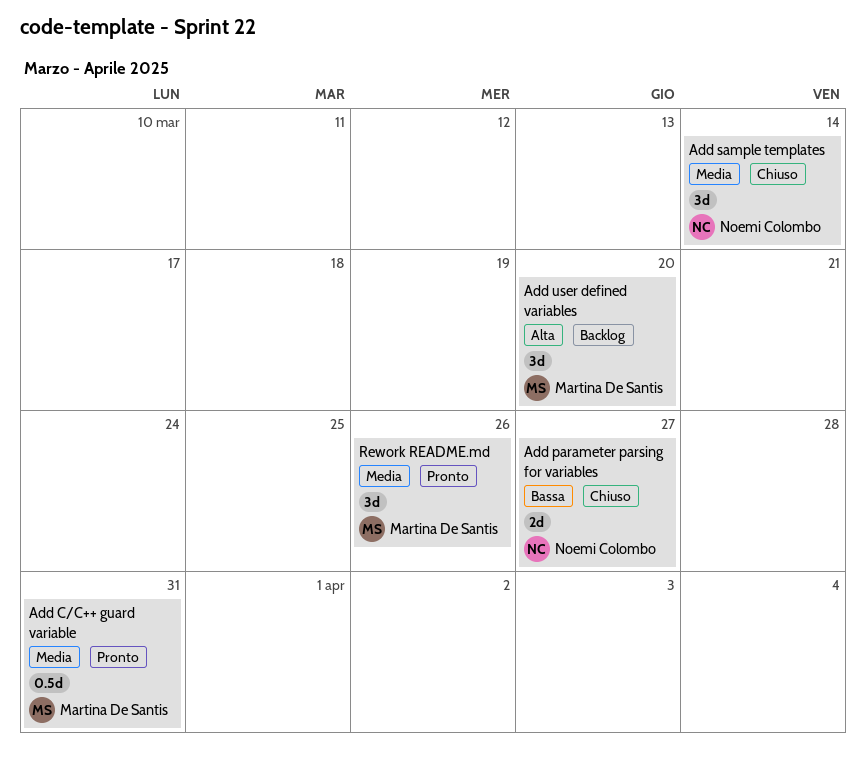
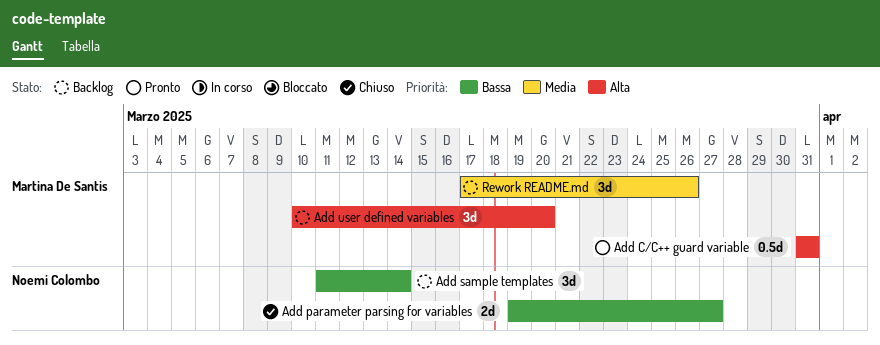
Add C/C++ guard variable, priority: Media -> Alta
Add sample templates, status: Chiuso -> Backlog
Add sample templates, priority: Media -> Bassa
Rework README.md, status: Pronto -> Backlog

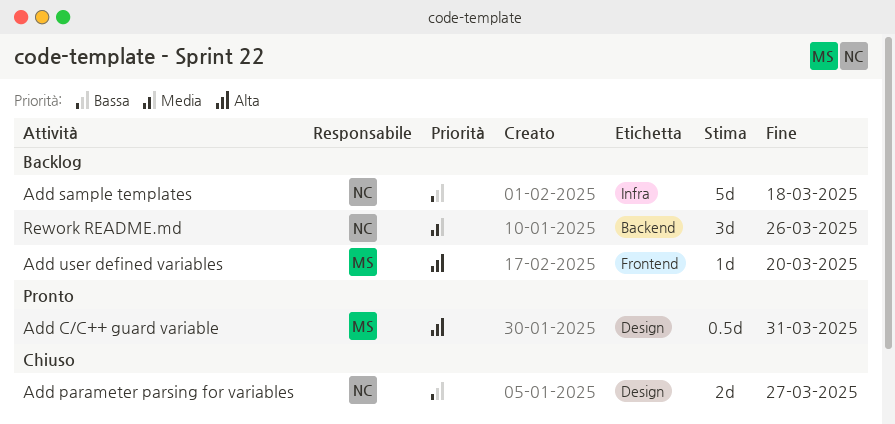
Add sample templates, estimate: 3d -> 5d
Add sample templates, due: Mar 14 -> Mar 18
Add user defined variables, estimate: 3d -> 1d
Rework README.md, owner: Martina De Santis -> Noemi Colombo

